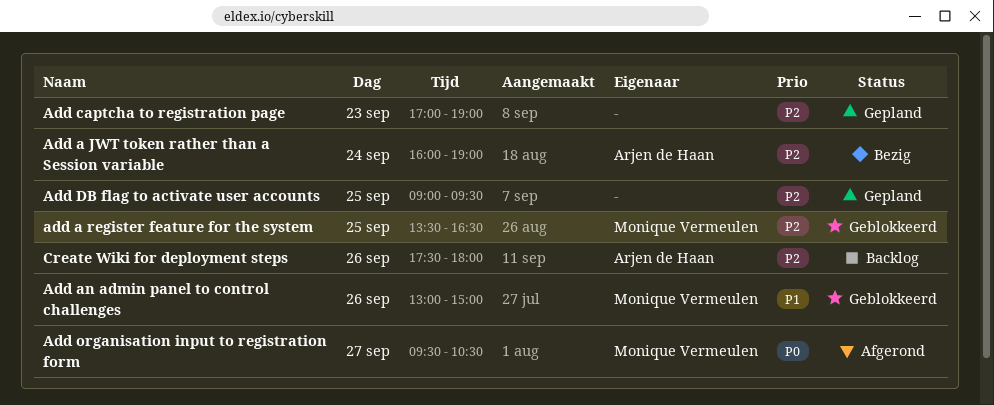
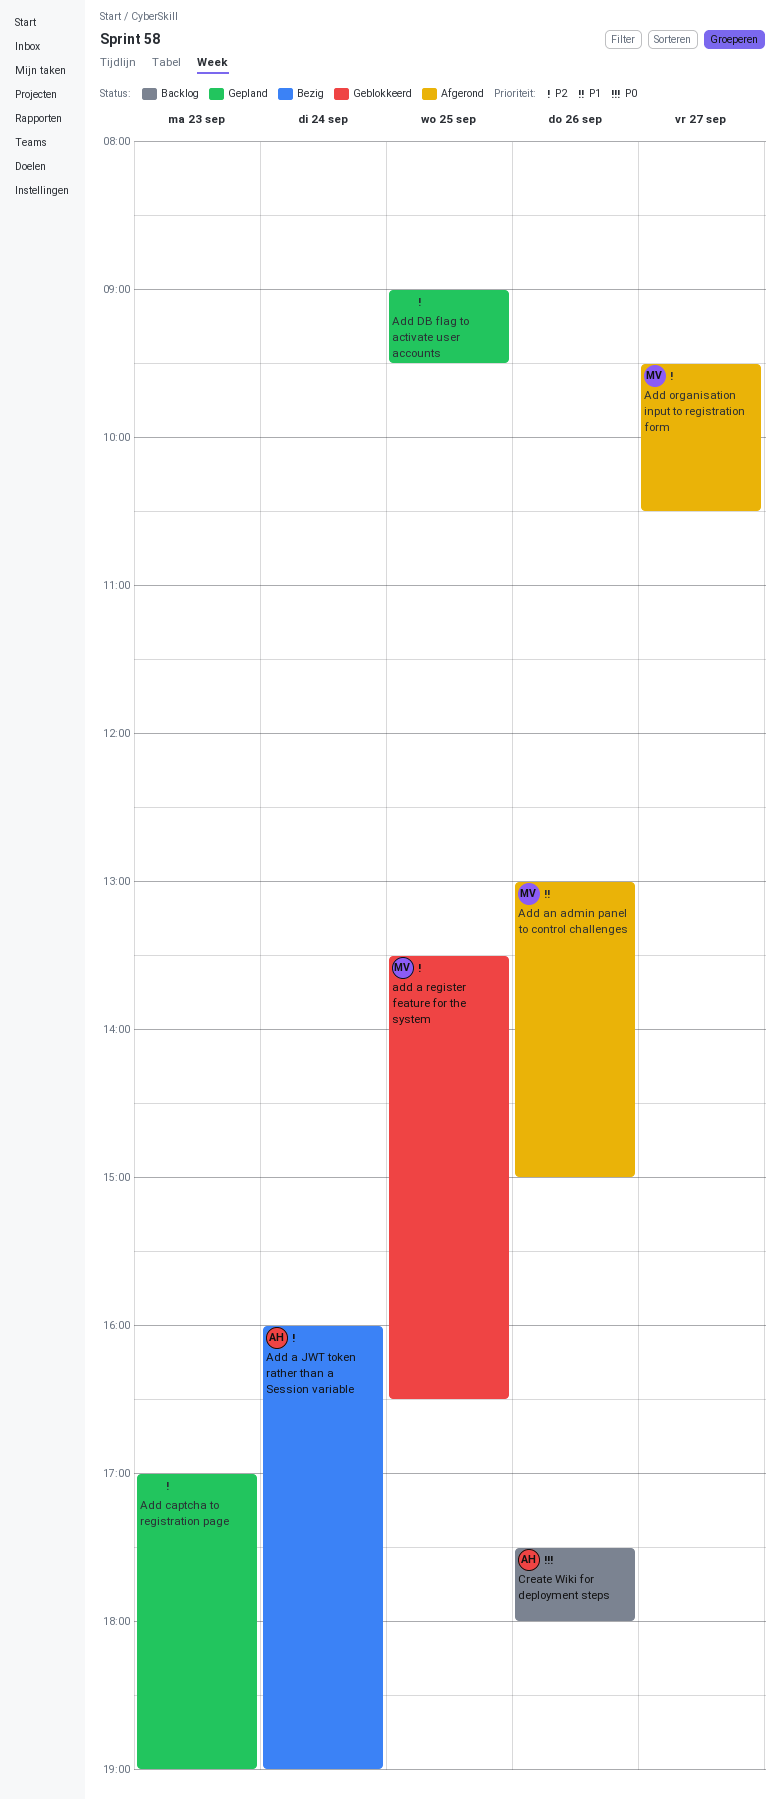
Add an admin panel to control challenges, status: Geblokkeerd -> Afgerond
Add organisation input to registration form, priority: P0 -> P2
Create Wiki for deployment steps, priority: P2 -> P0

